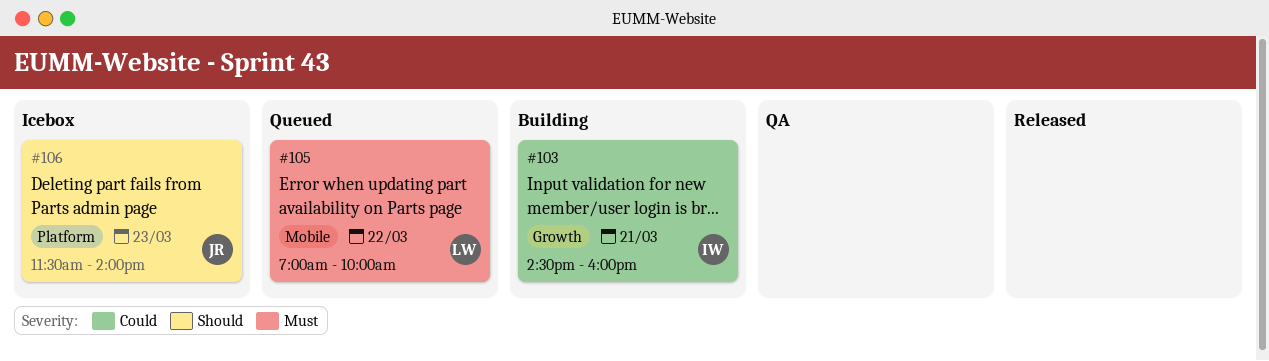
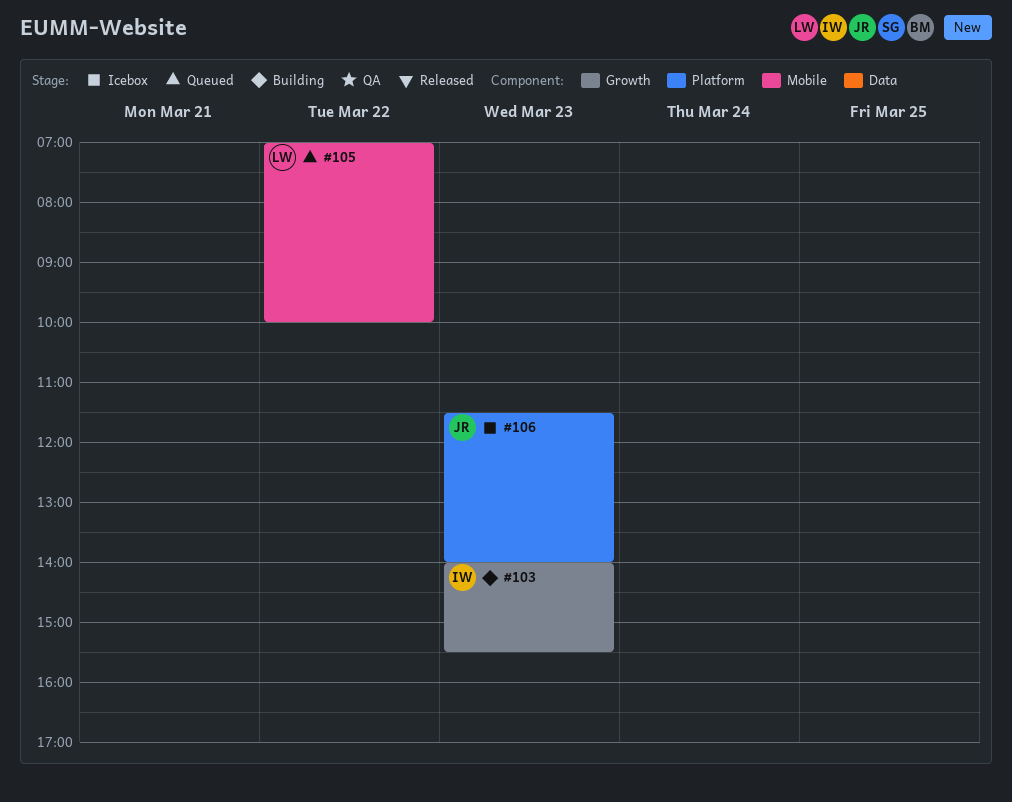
#103, day: Mar 21 -> Mar 23
#103, begins: 14:30 -> 14:00
#103, ends: 16:00 -> 15:30

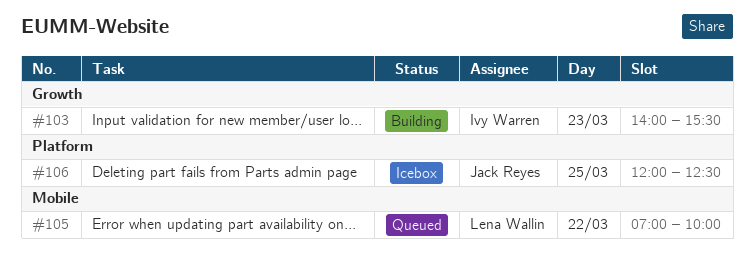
#106, day: Mar 23 -> Mar 25
#106, begins: 11:30 -> 12:00
#106, ends: 14:00 -> 12:30

